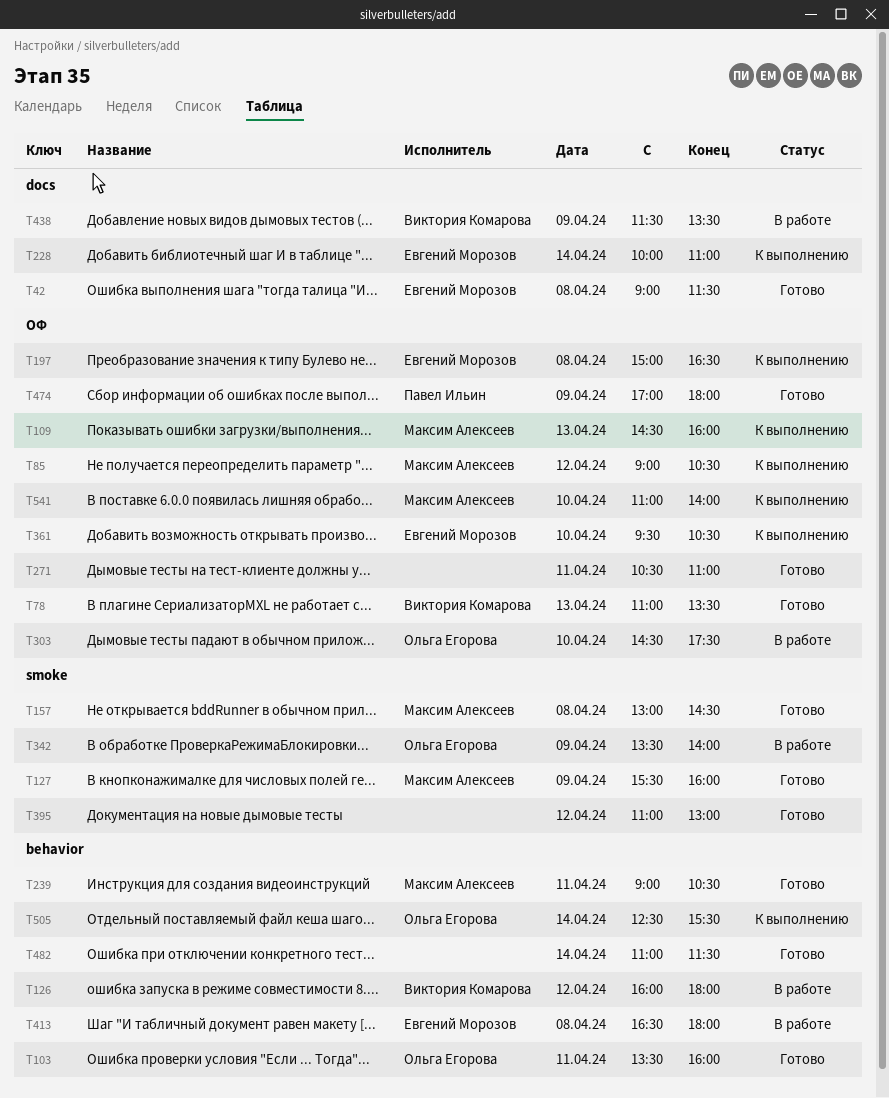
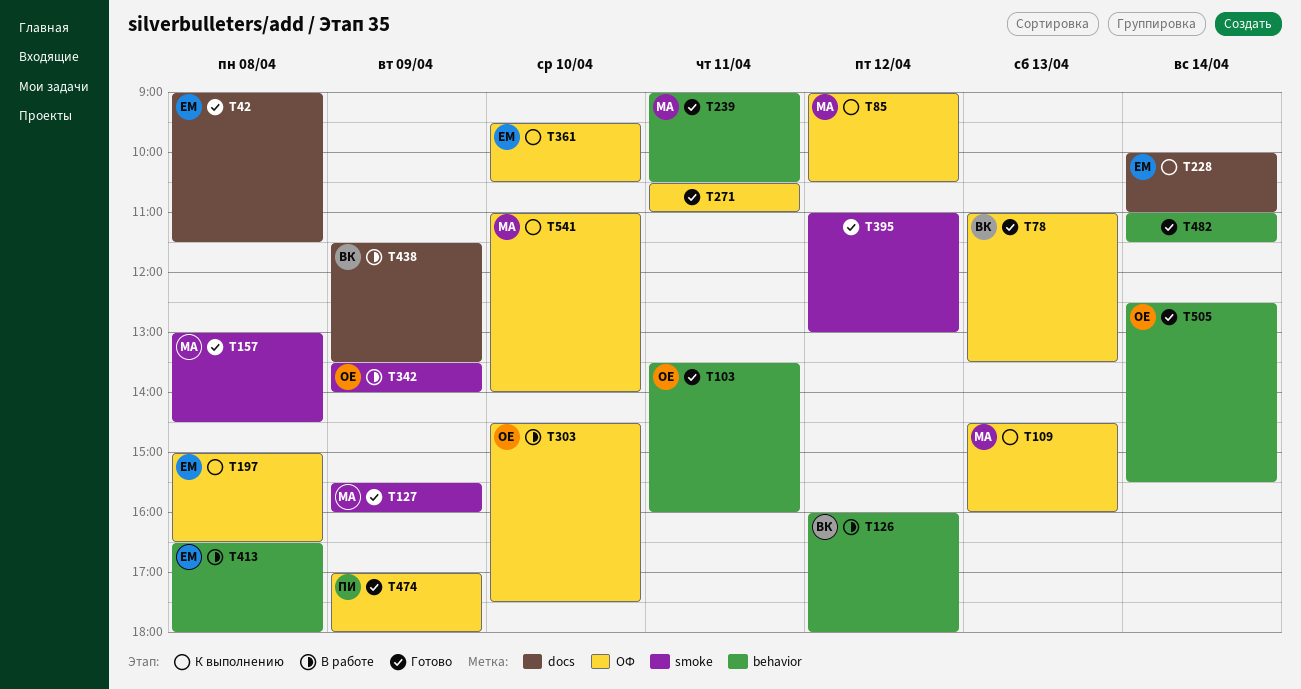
T505, status: К выполнению -> Готово

